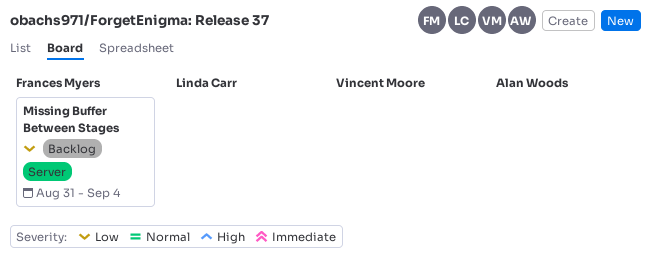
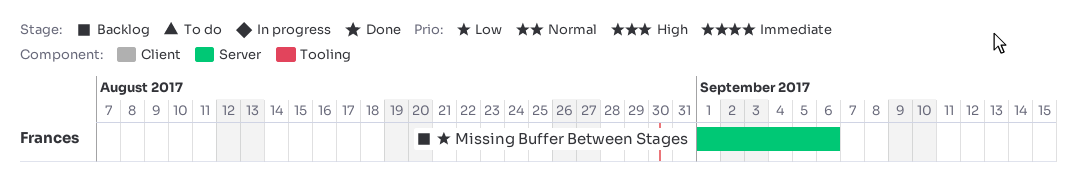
Missing Buffer Between Stages, start: Aug 31 -> Sep 1
Missing Buffer Between Stages, due: Sep 4 -> Sep 6

